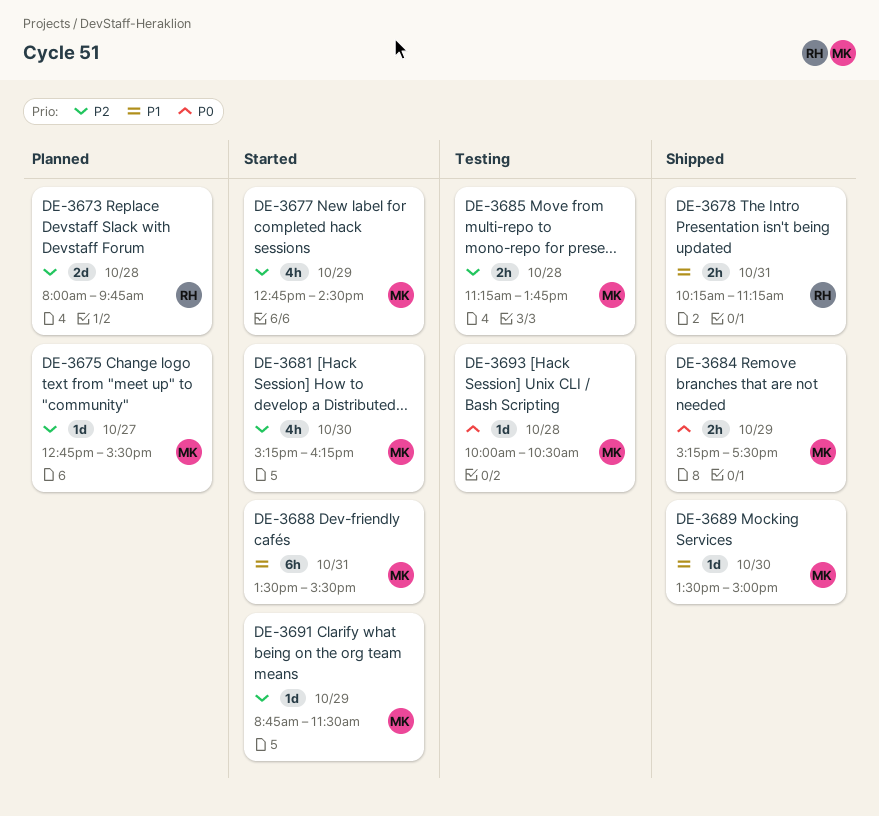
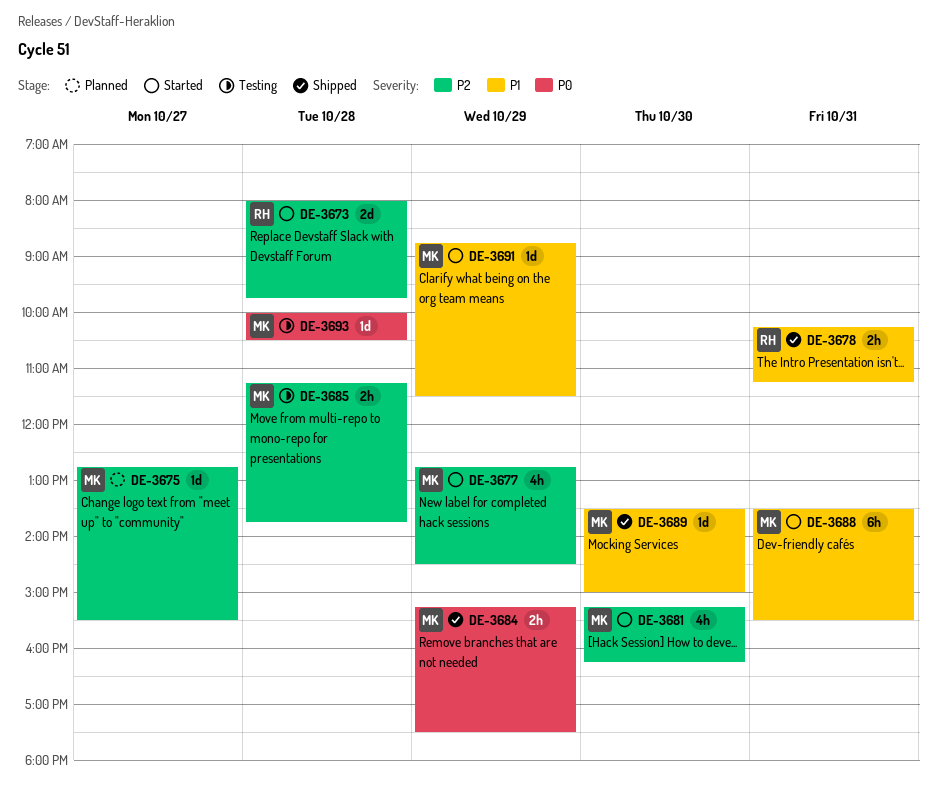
DE-3673, status: Planned -> Started
DE-3691, priority: P2 -> P1

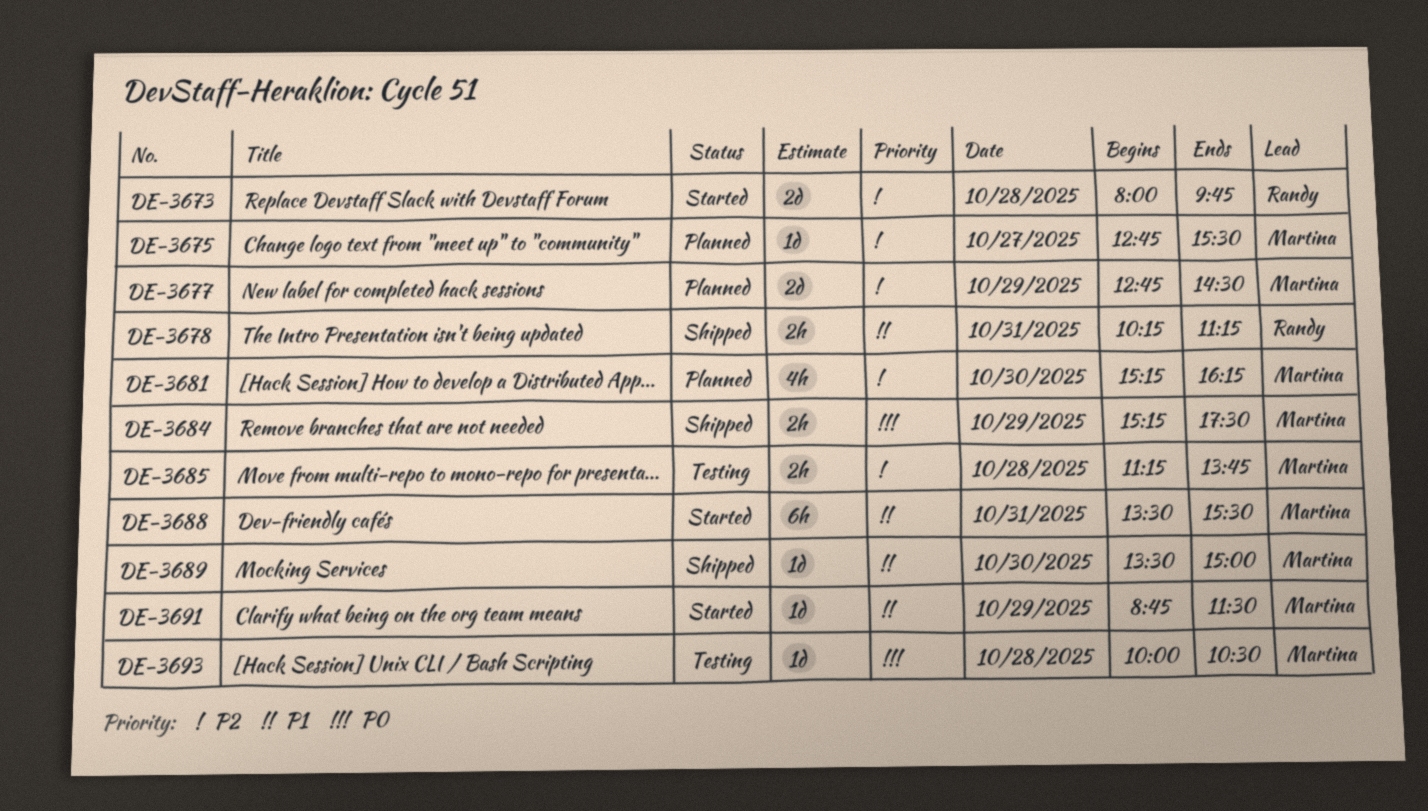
DE-3677, status: Started -> Planned
DE-3677, estimate: 4h -> 2d
DE-3681, status: Started -> Planned

